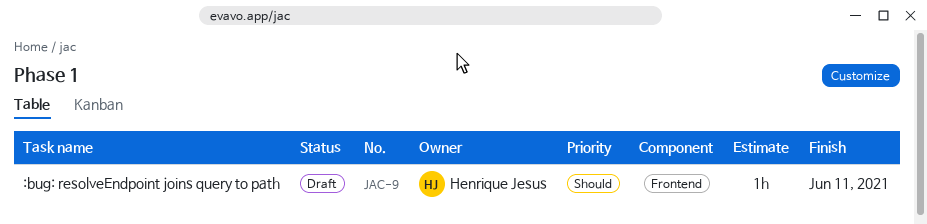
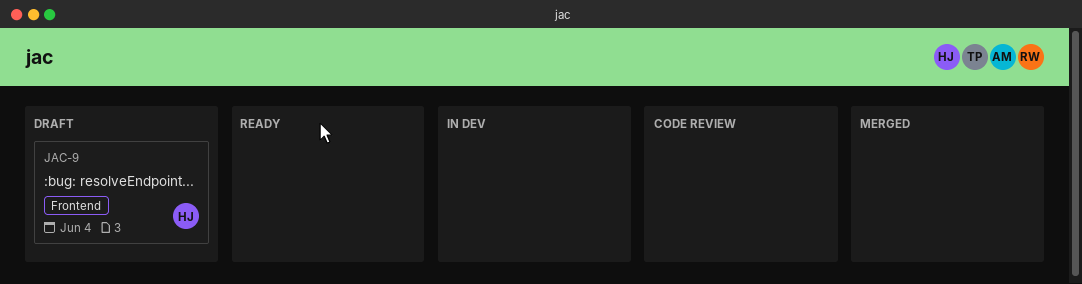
JAC-9, due: Jun 11 -> Jun 4

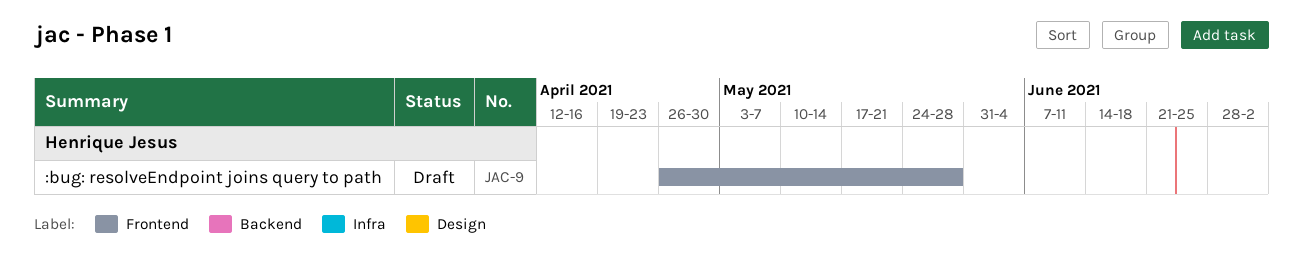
JAC-9, due: Jun 4 -> May 28

